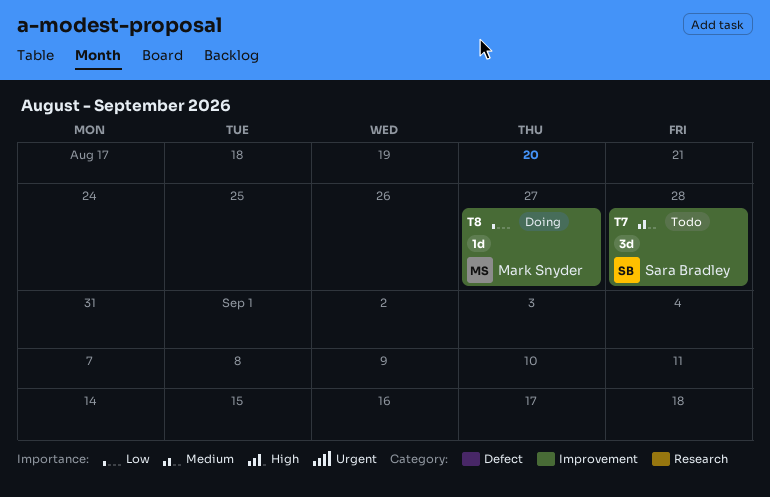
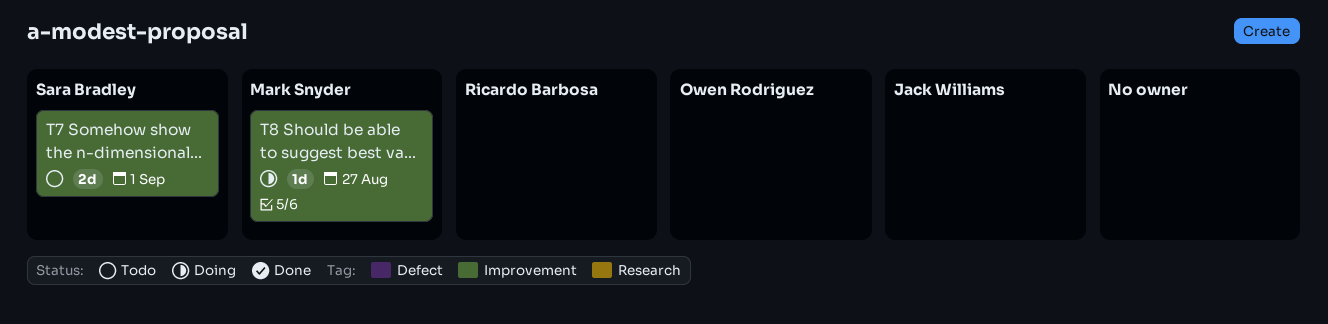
T7, estimate: 3d -> 2d
T7, due: Aug 28 -> Sep 1

